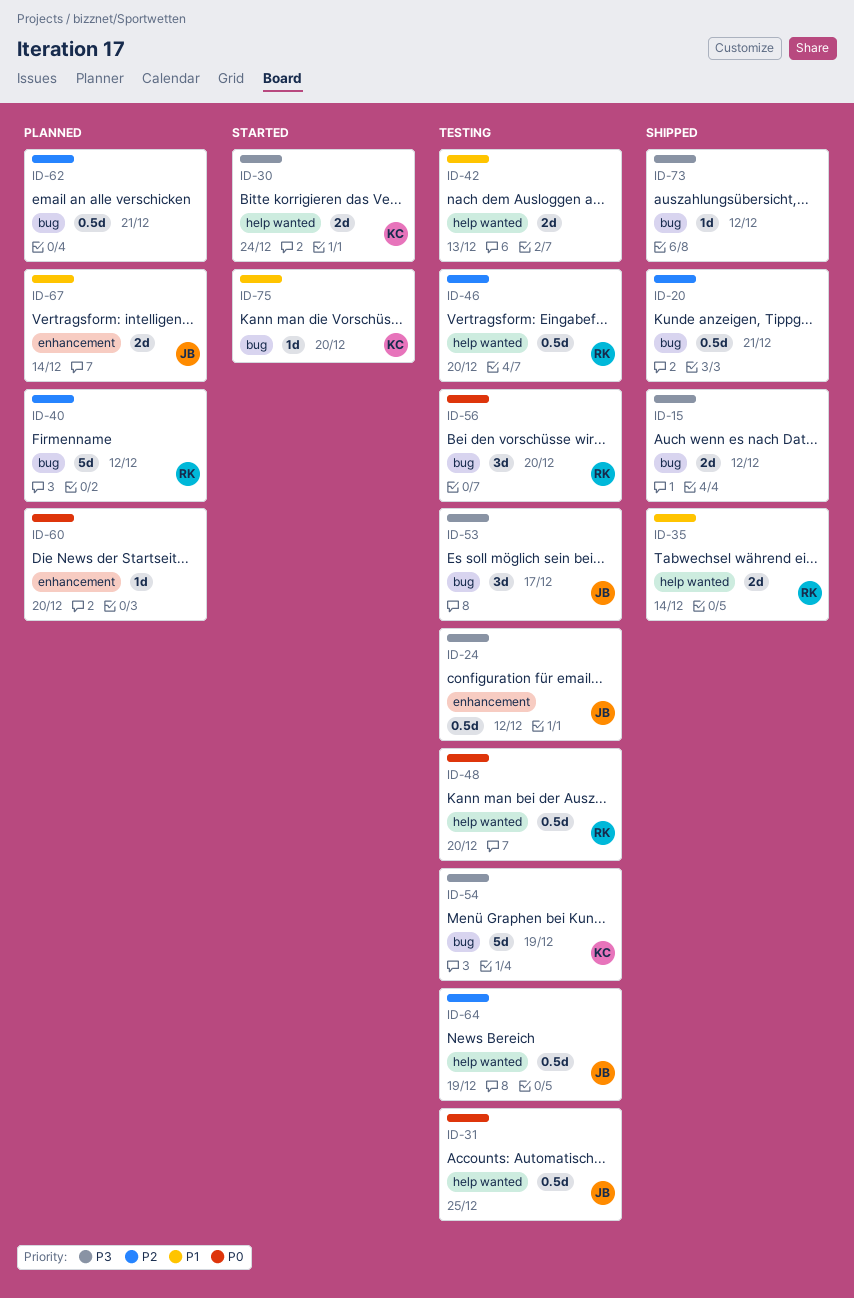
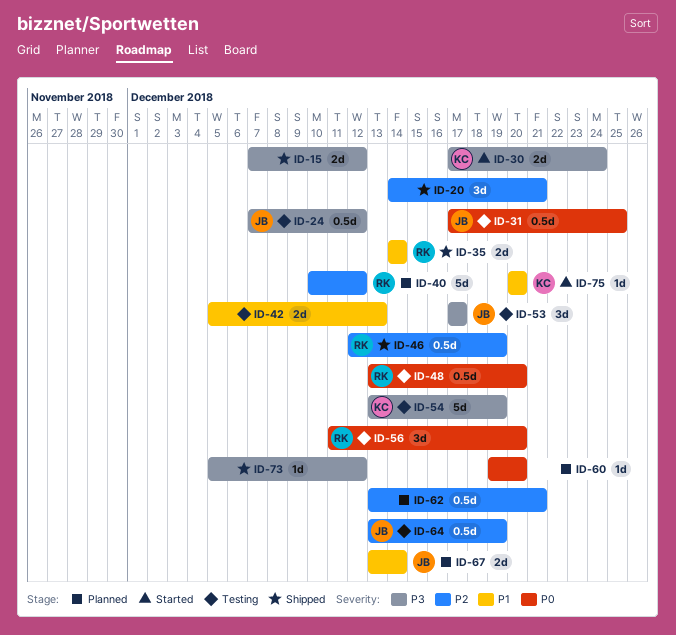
ID-20, estimate: 0.5d -> 3d
ID-46, status: Testing -> Shipped
ID-46, due: Dec 20 -> Dec 19

